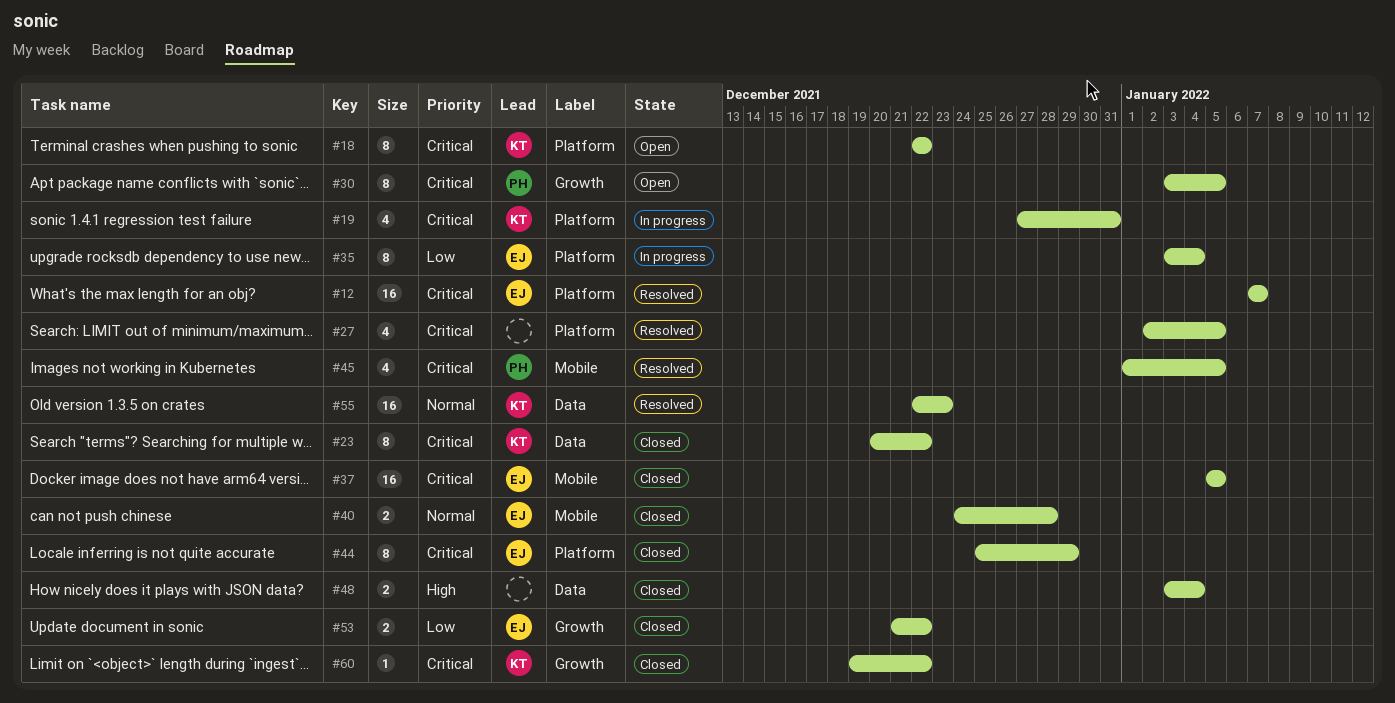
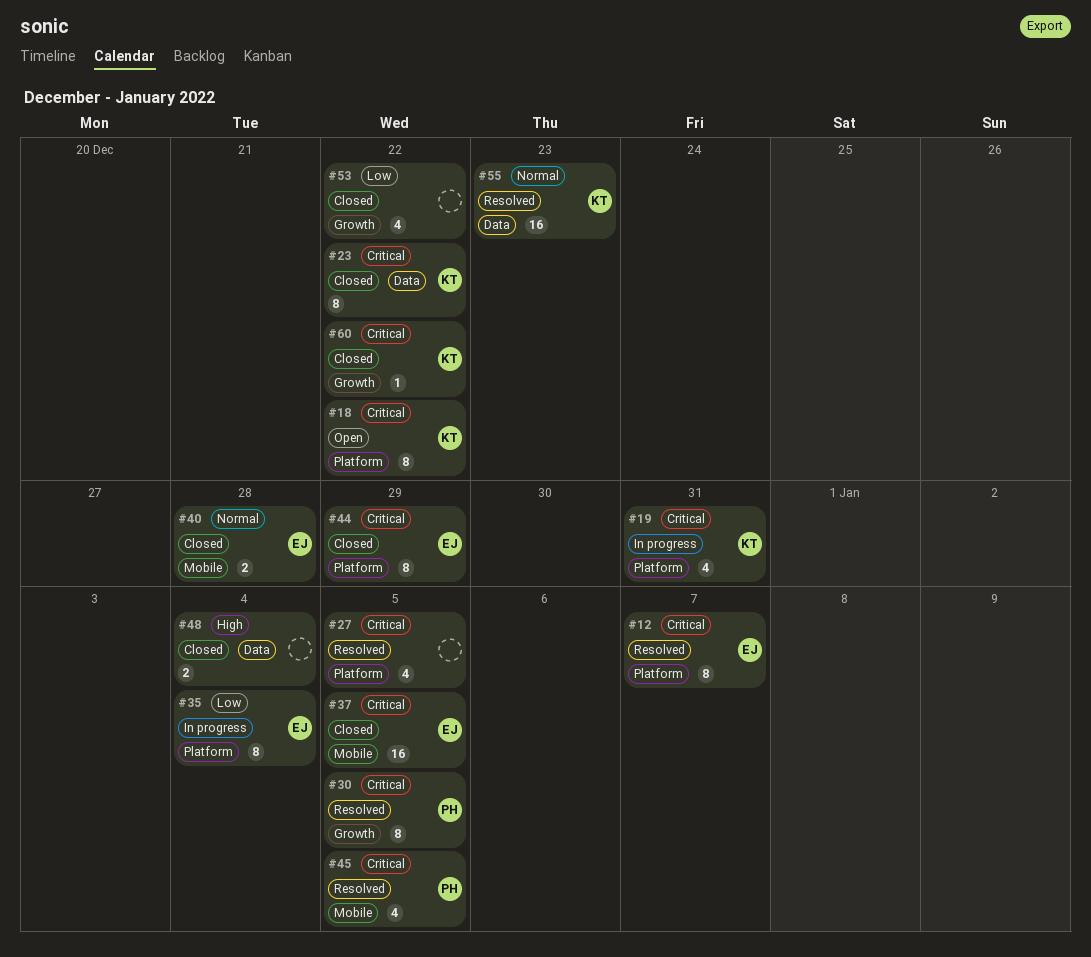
#12, estimate: 16 -> 8
#30, status: Open -> Resolved
#53, owner: EJ -> none
#53, estimate: 2 -> 4

